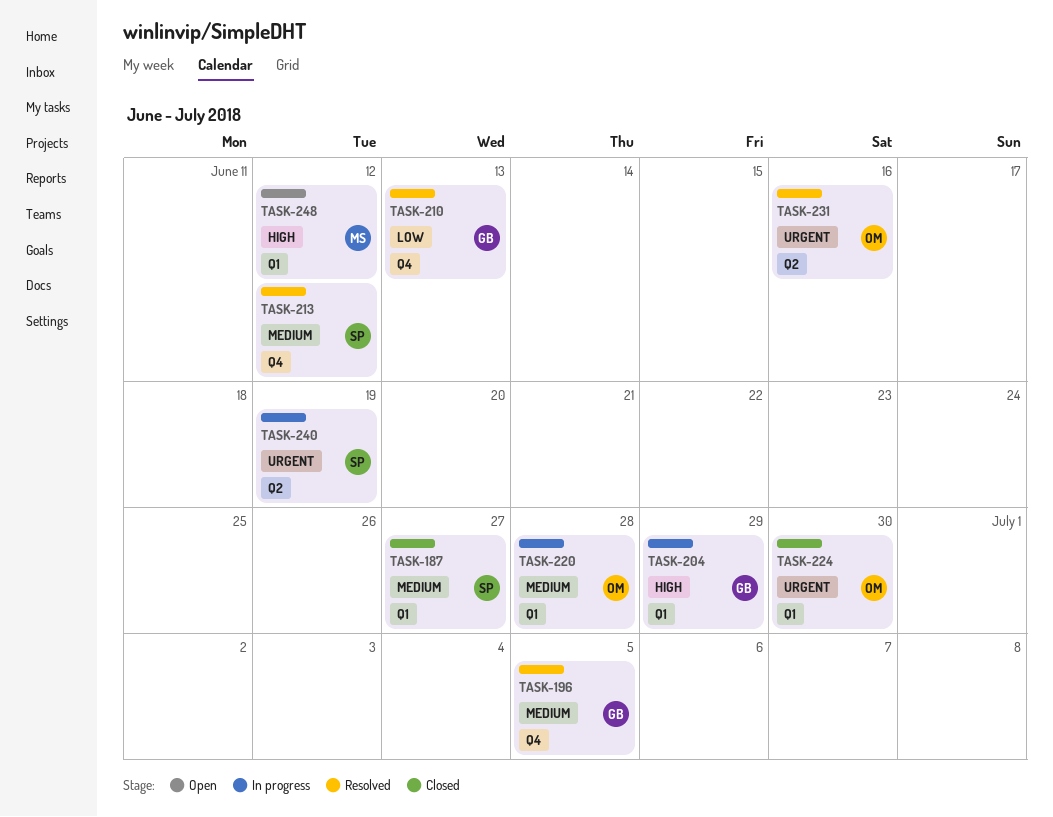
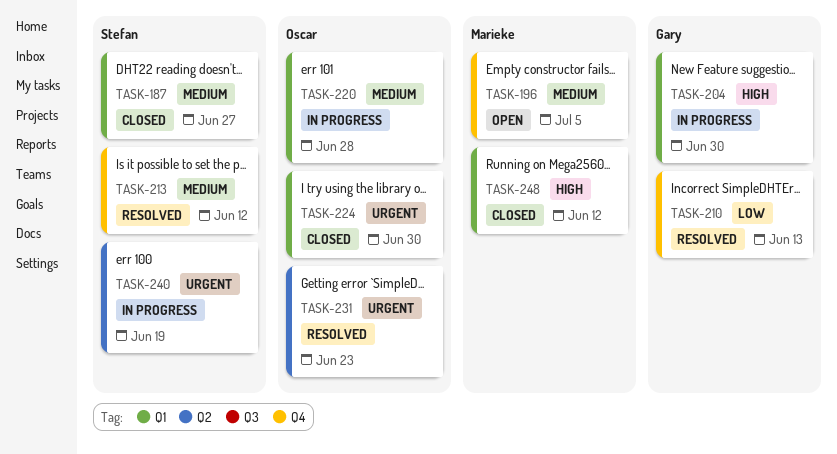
TASK-196, status: Resolved -> Open
TASK-196, owner: Gary -> Marieke
TASK-204, due: Jun 29 -> Jun 30
TASK-231, due: Jun 16 -> Jun 23
TASK-248, status: Open -> Closed

